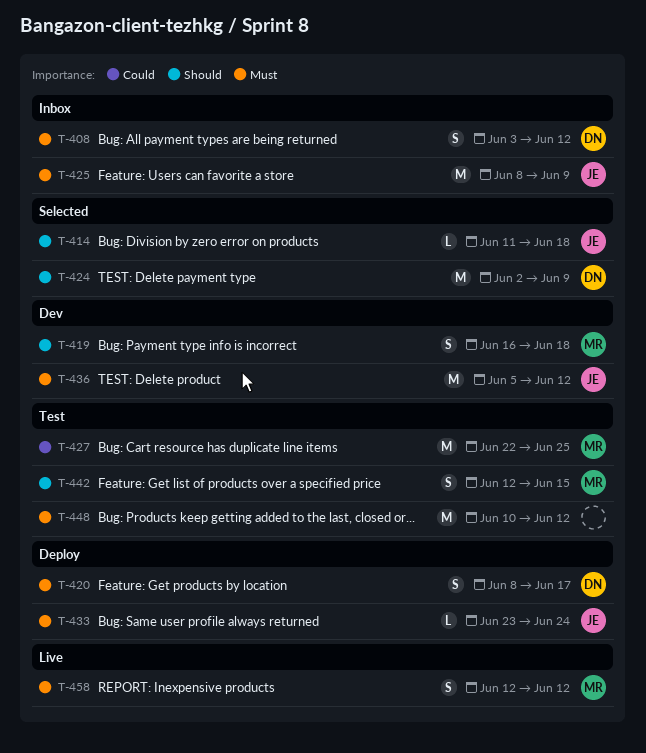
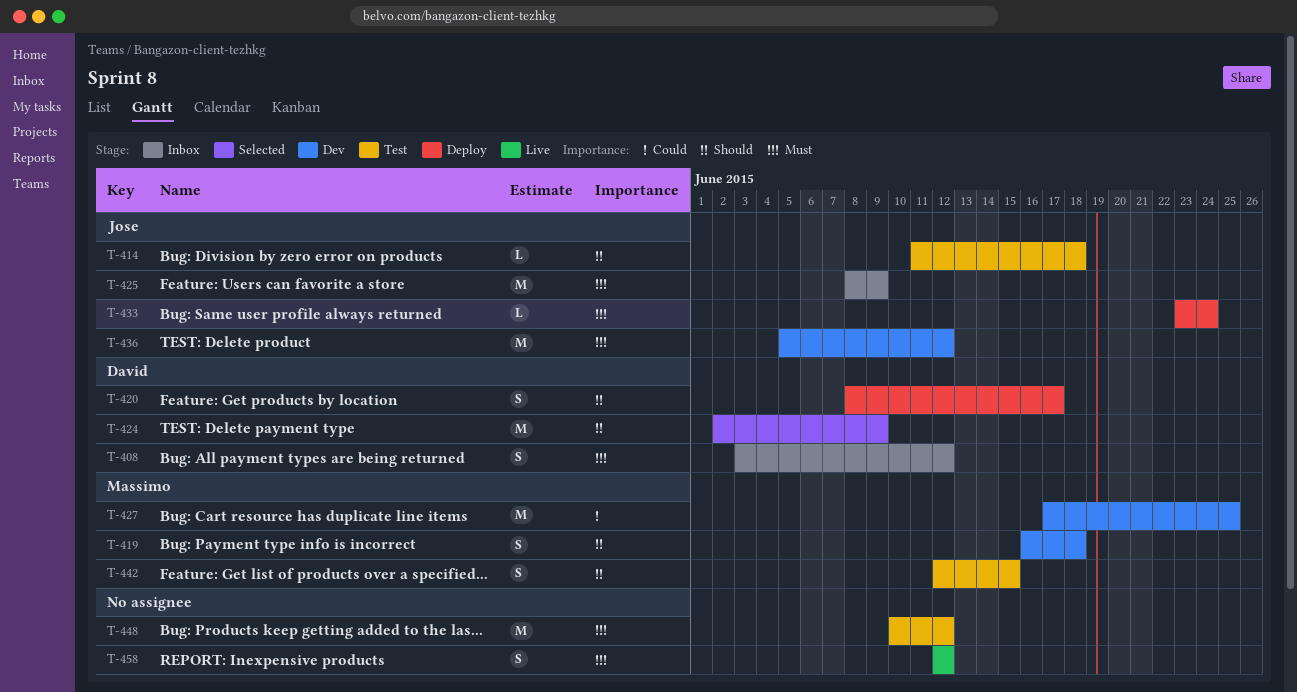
T-414, status: Selected -> Test
T-420, priority: Must -> Should
T-427, status: Test -> Dev
T-427, start: Jun 22 -> Jun 17
T-458, owner: Massimo -> none

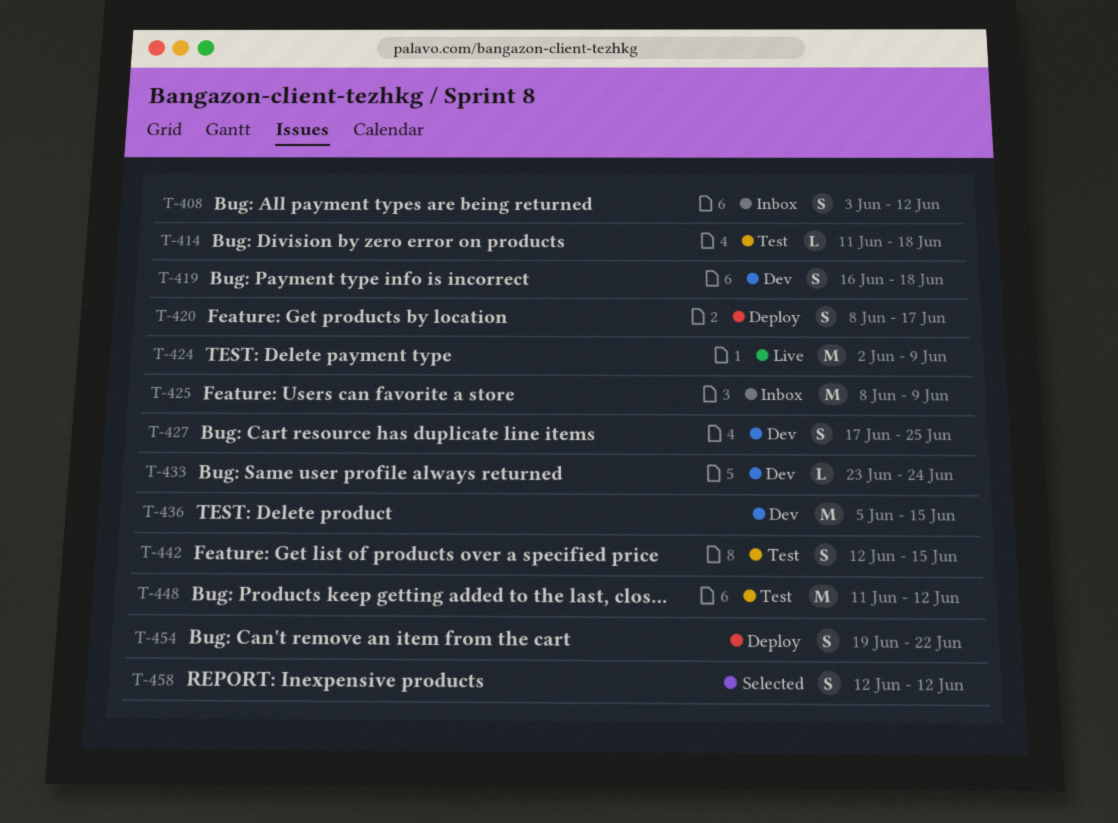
T-424, status: Selected -> Live
T-427, estimate: M -> S
T-433, status: Deploy -> Dev
T-436, due: Jun 12 -> Jun 15
T-448, start: Jun 10 -> Jun 11
T-454: none -> present
T-458, status: Live -> Selected

